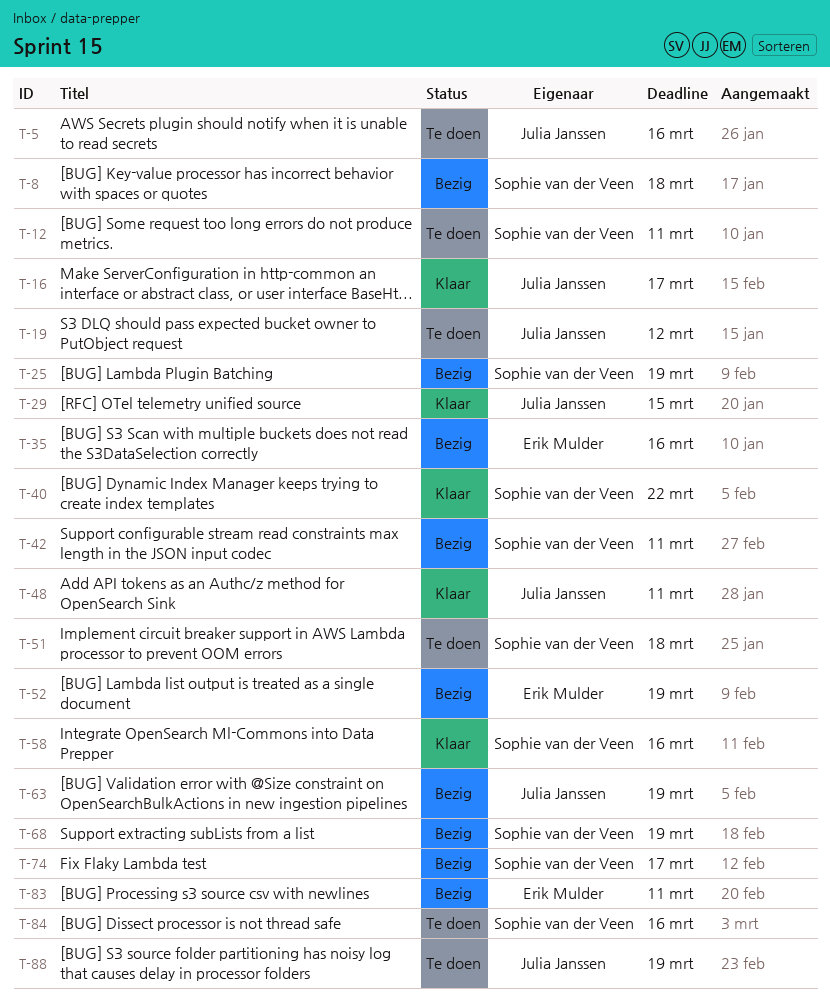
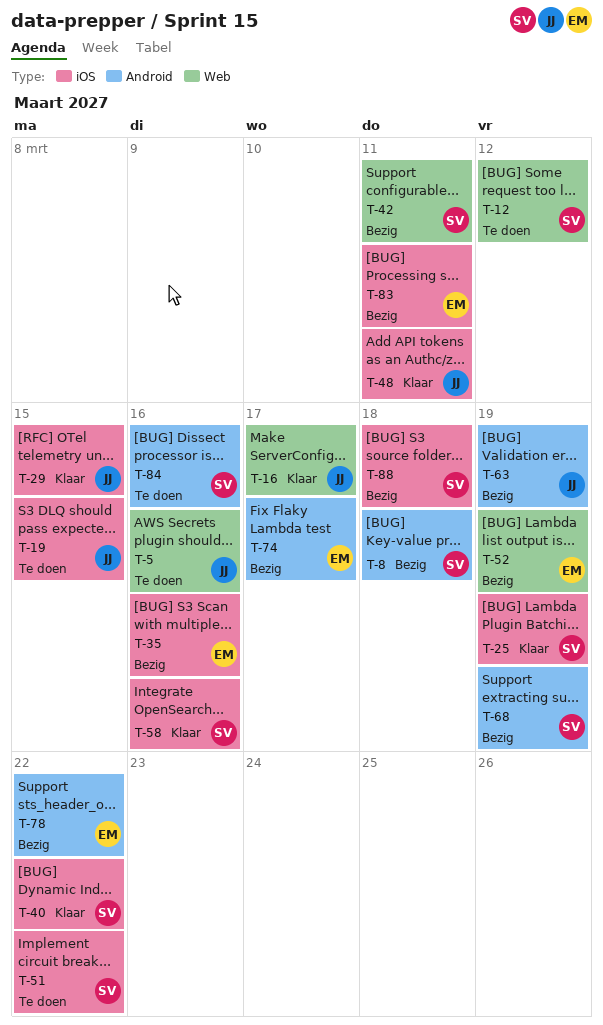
T-12, due: Mar 11 -> Mar 12
T-19, due: Mar 12 -> Mar 15
T-25, status: Bezig -> Klaar
T-51, due: Mar 18 -> Mar 22
T-74, owner: Sophie van der Veen -> Erik Mulder
T-78: none -> present
T-88, status: Te doen -> Bezig
T-88, owner: Julia Janssen -> Sophie van der Veen
T-88, due: Mar 19 -> Mar 18

